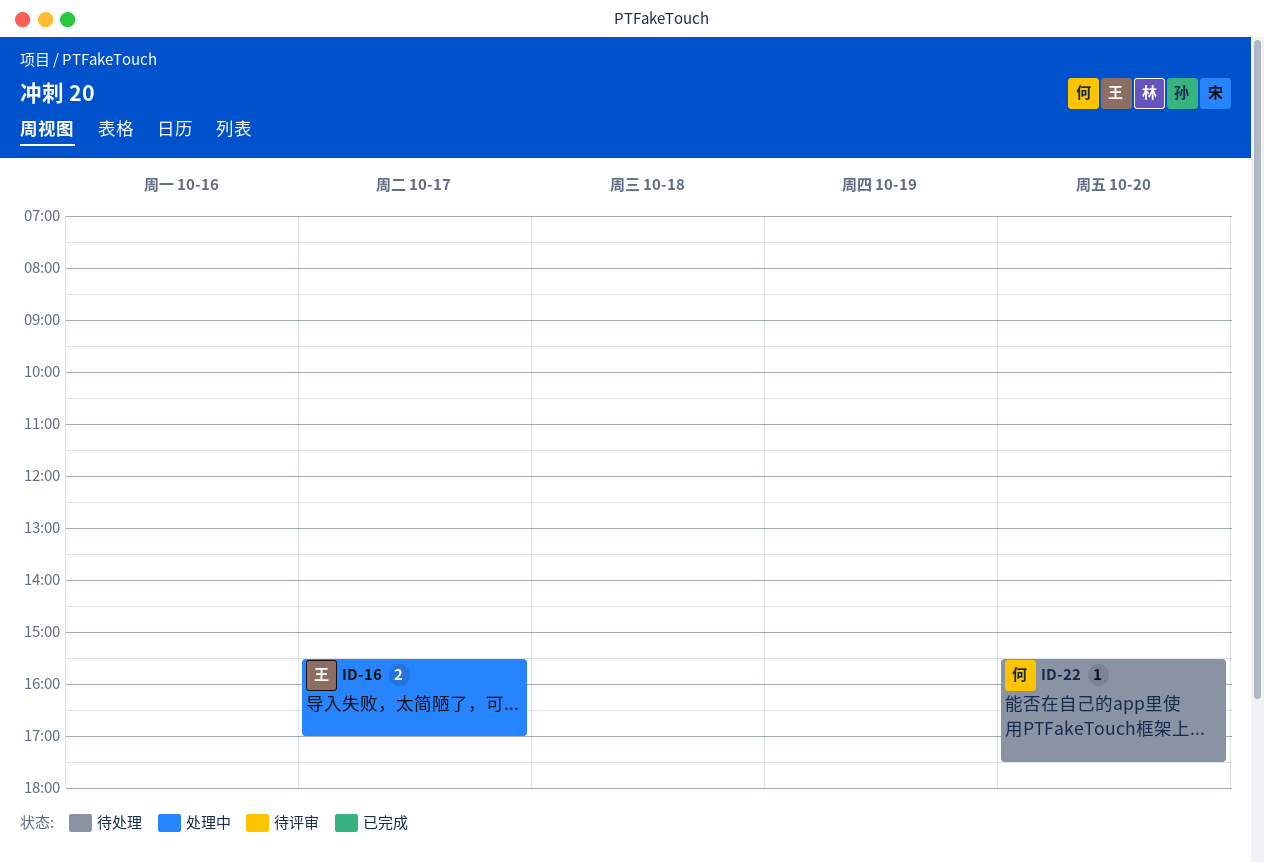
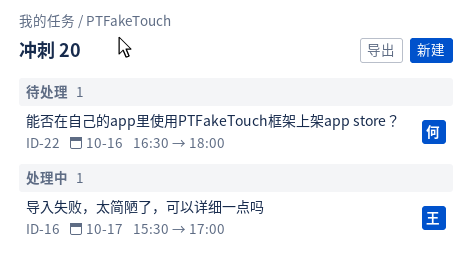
ID-22, day: Oct 20 -> Oct 16
ID-22, begins: 15:30 -> 16:30
ID-22, ends: 17:30 -> 18:00

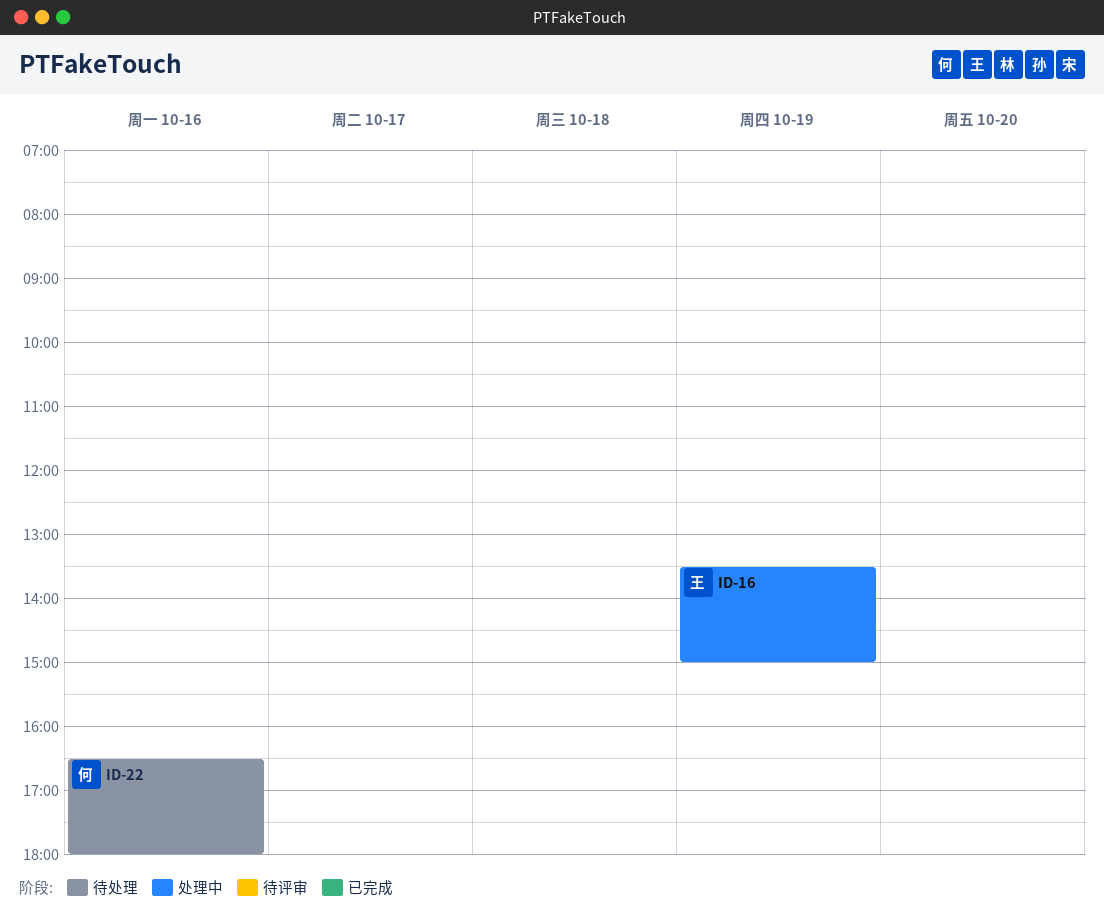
ID-16, day: Oct 17 -> Oct 19
ID-16, begins: 15:30 -> 13:30
ID-16, ends: 17:00 -> 15:00

